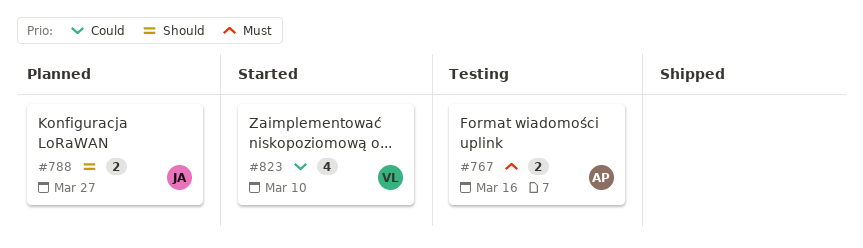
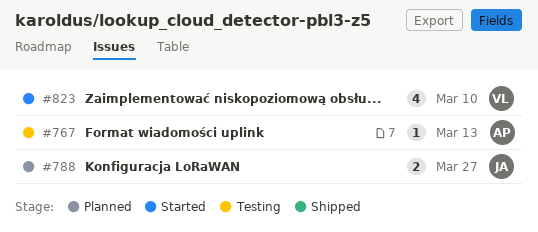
#767, estimate: 2 -> 1
#767, due: Mar 16 -> Mar 13

